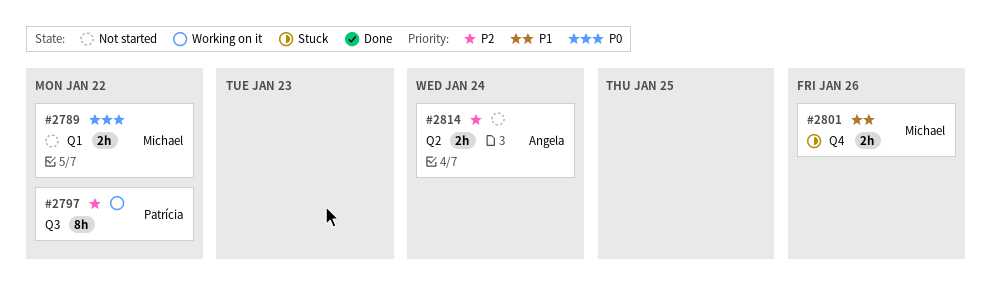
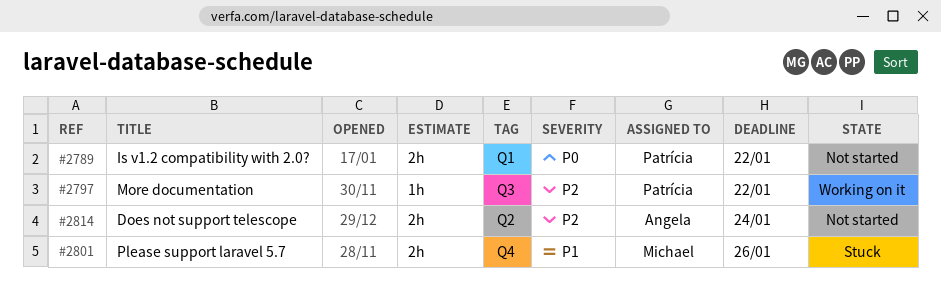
#2789, owner: Michael -> Patrícia
#2797, estimate: 8h -> 1h

